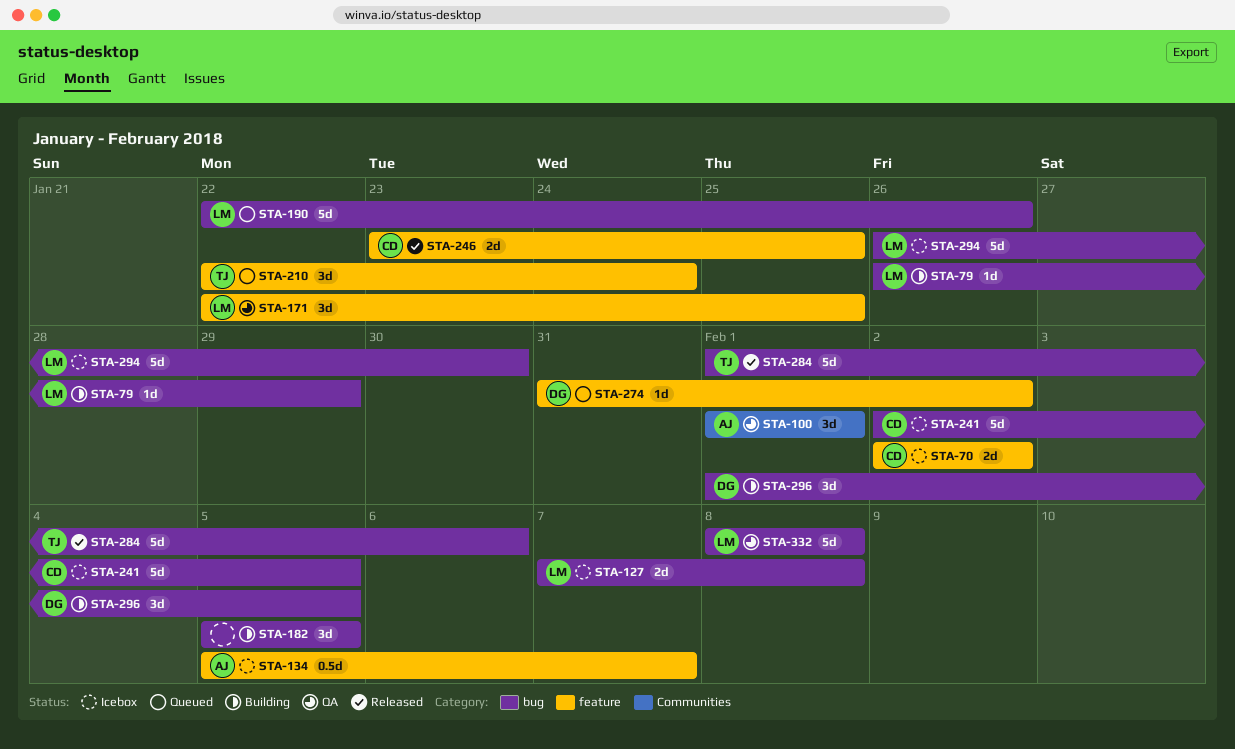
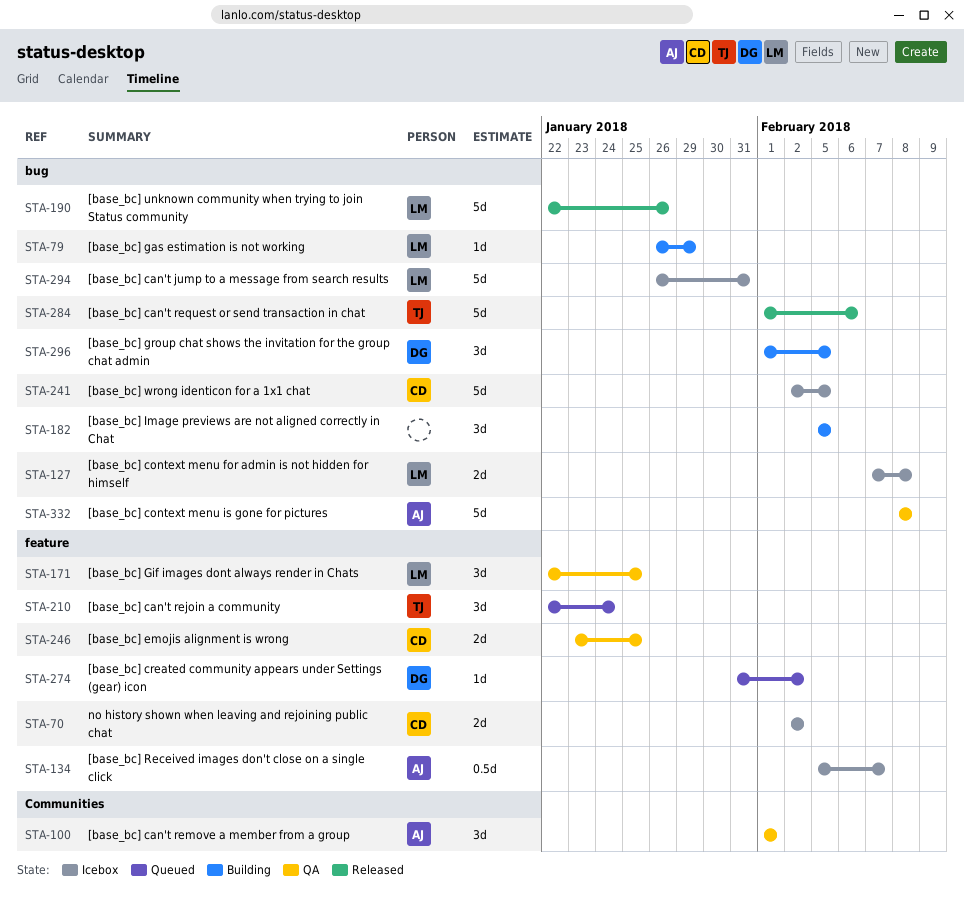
STA-190, status: Queued -> Released
STA-246, status: Released -> QA
STA-294, due: Jan 30 -> Jan 31
STA-332, owner: LM -> AJ

